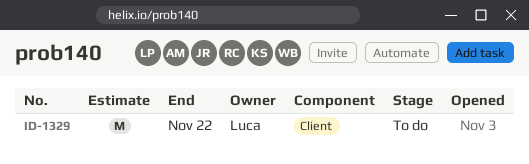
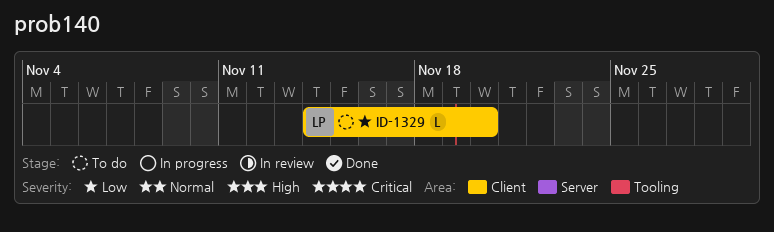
ID-1329, estimate: M -> L
ID-1329, due: Nov 22 -> Nov 20

